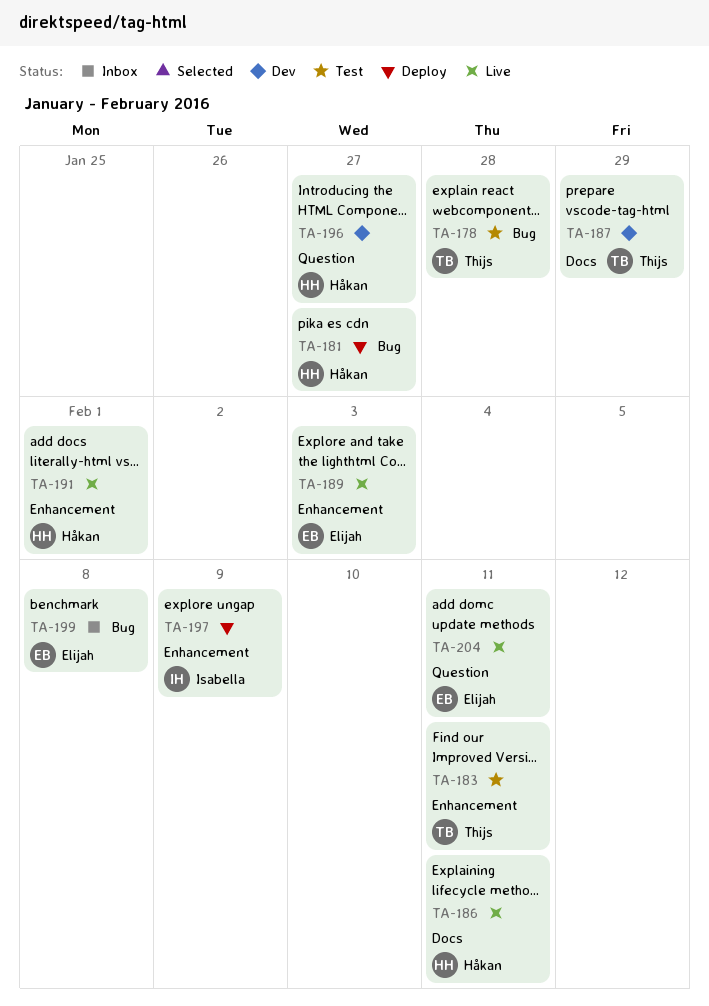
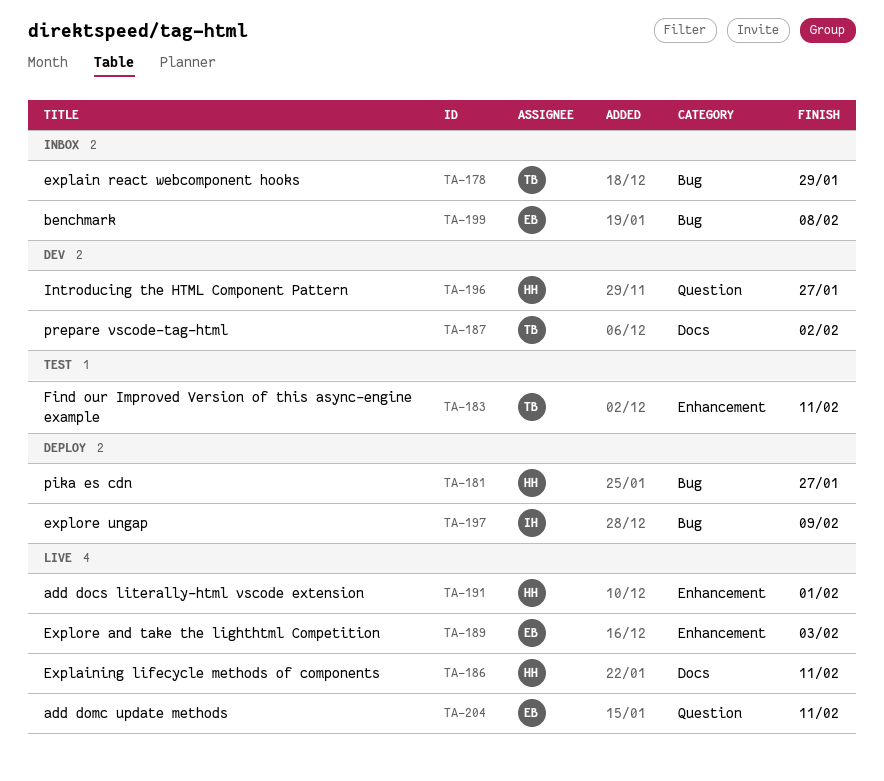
TA-178, status: Test -> Inbox
TA-178, due: Jan 28 -> Jan 29
TA-187, due: Jan 29 -> Feb 2
TA-197, label: Enhancement -> Bug

